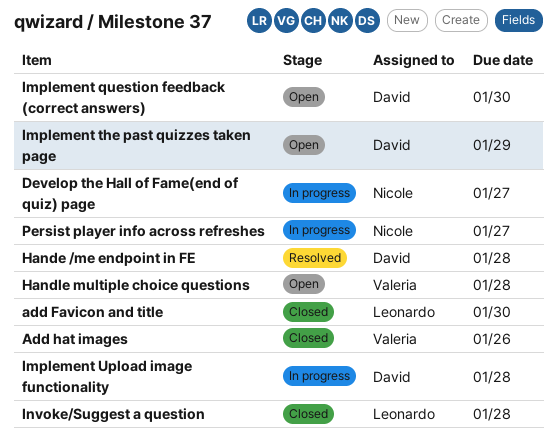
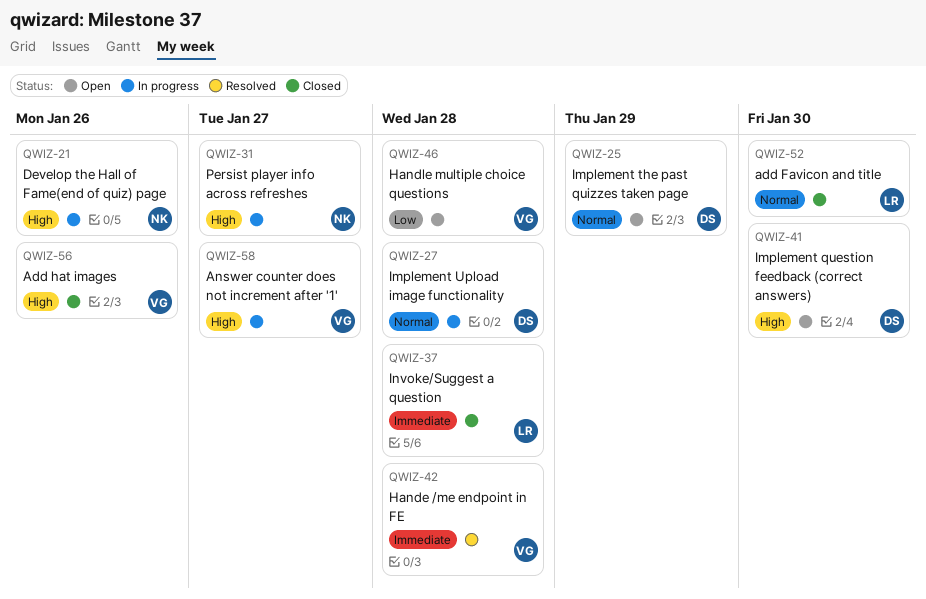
Answer counter does not increment after '1': none -> present
Develop the Hall of Fame(end of quiz) page, due: Jan 27 -> Jan 26
Hande /me endpoint in FE, owner: David -> Valeria

